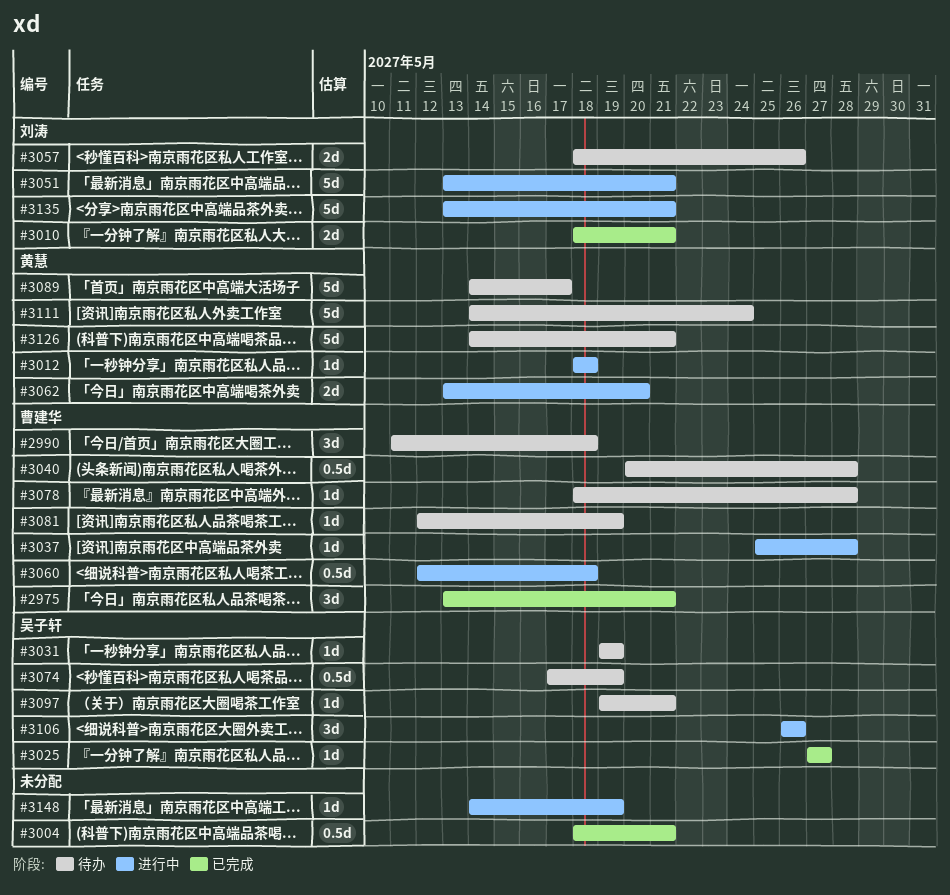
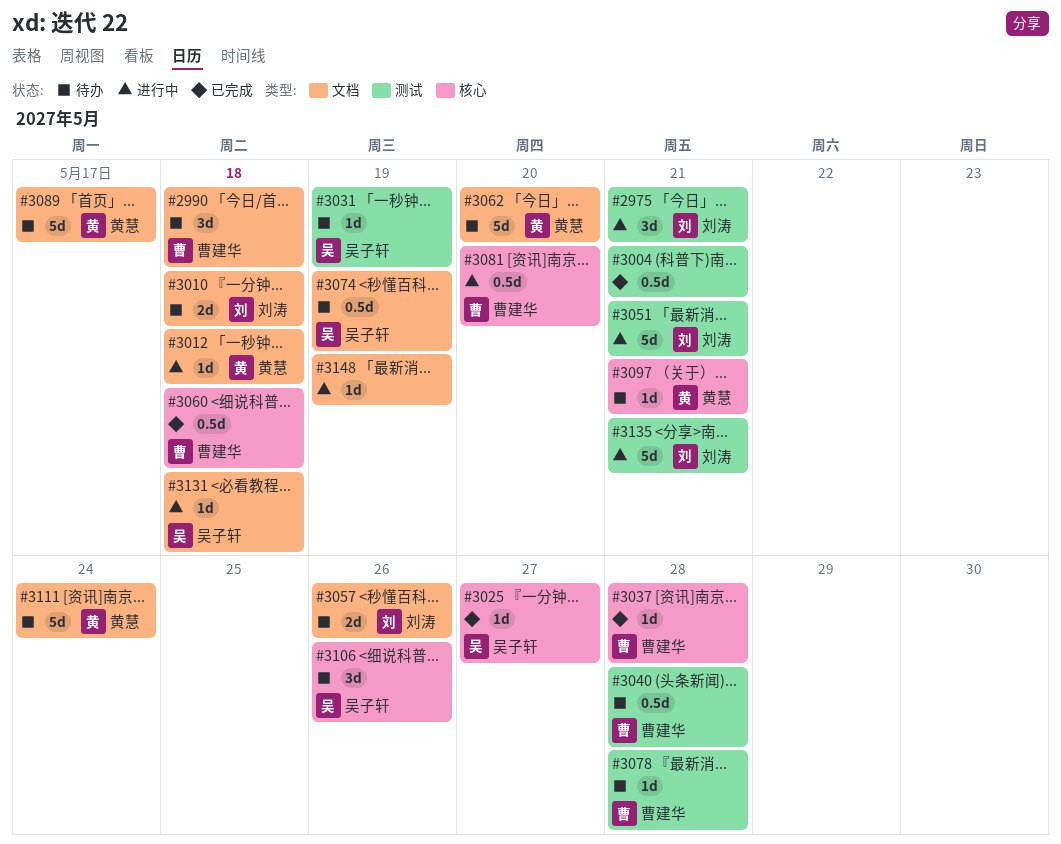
#2975, status: 已完成 -> 进行中
#2975, owner: 曹建华 -> 刘涛
#3010, status: 已完成 -> 待办
#3010, due: May 21 -> May 18
#3037, status: 进行中 -> 已完成
#3060, status: 进行中 -> 已完成
#3062, status: 进行中 -> 待办
#3062, estimate: 2d -> 5d
#3081, status: 待办 -> 进行中
#3081, estimate: 1d -> 0.5d
#3081, due: May 19 -> May 20
#3097, owner: 吴子轩 -> 黄慧
#3106, status: 进行中 -> 待办
#3126: present -> none
#3131: none -> present

